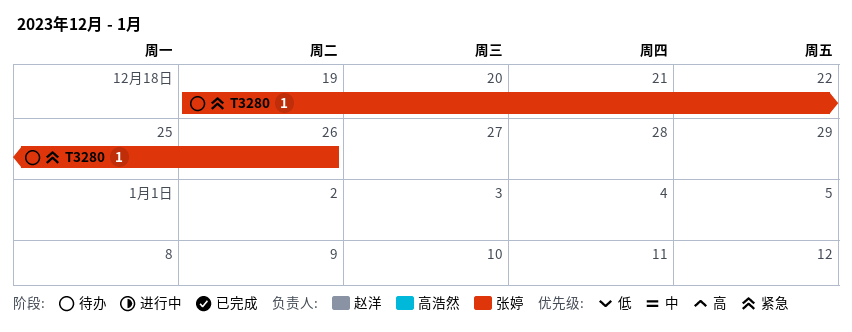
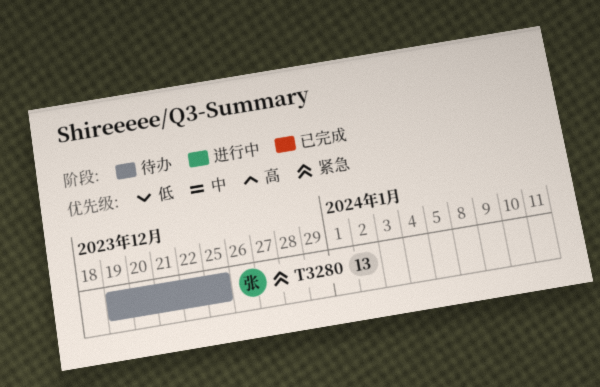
T3280, estimate: 1 -> 13
T3280, due: Dec 26 -> Dec 25

